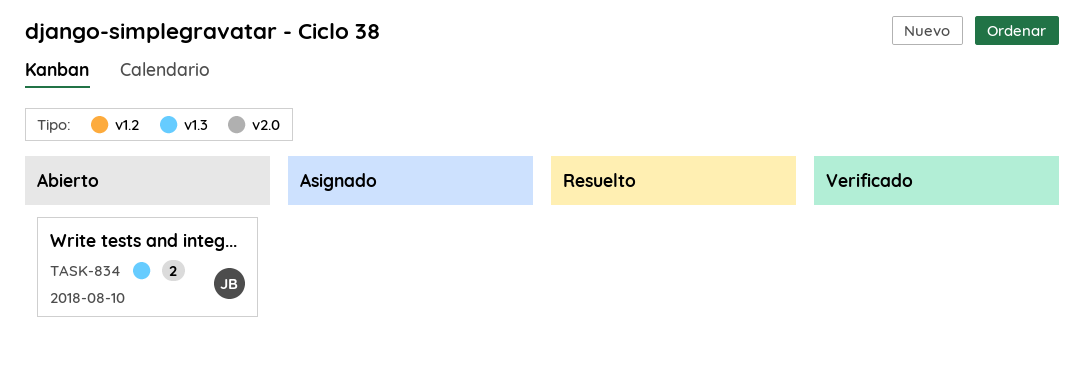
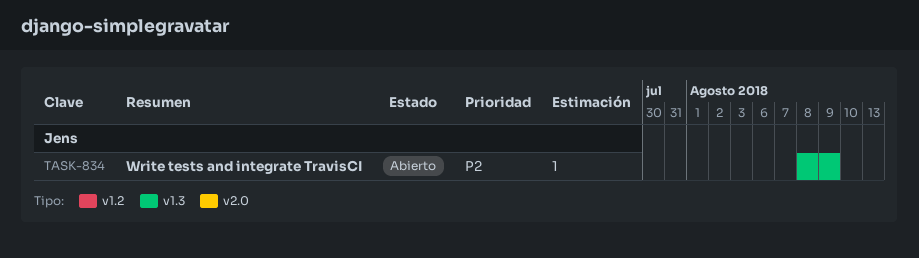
TASK-834, estimate: 2 -> 1
TASK-834, due: Aug 10 -> Aug 9

